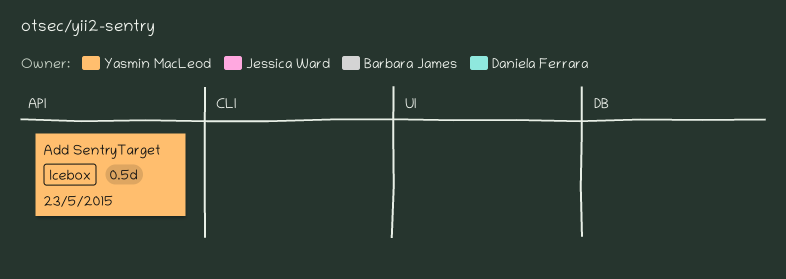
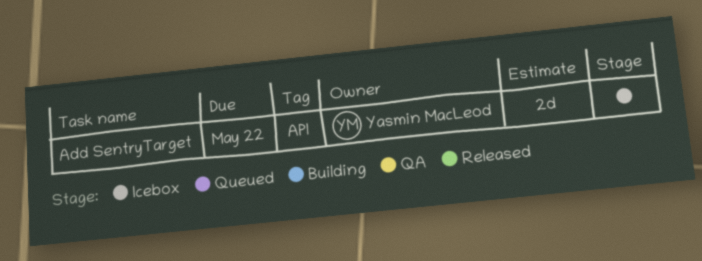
Add SentryTarget, estimate: 0.5d -> 2d
Add SentryTarget, due: May 23 -> May 22

